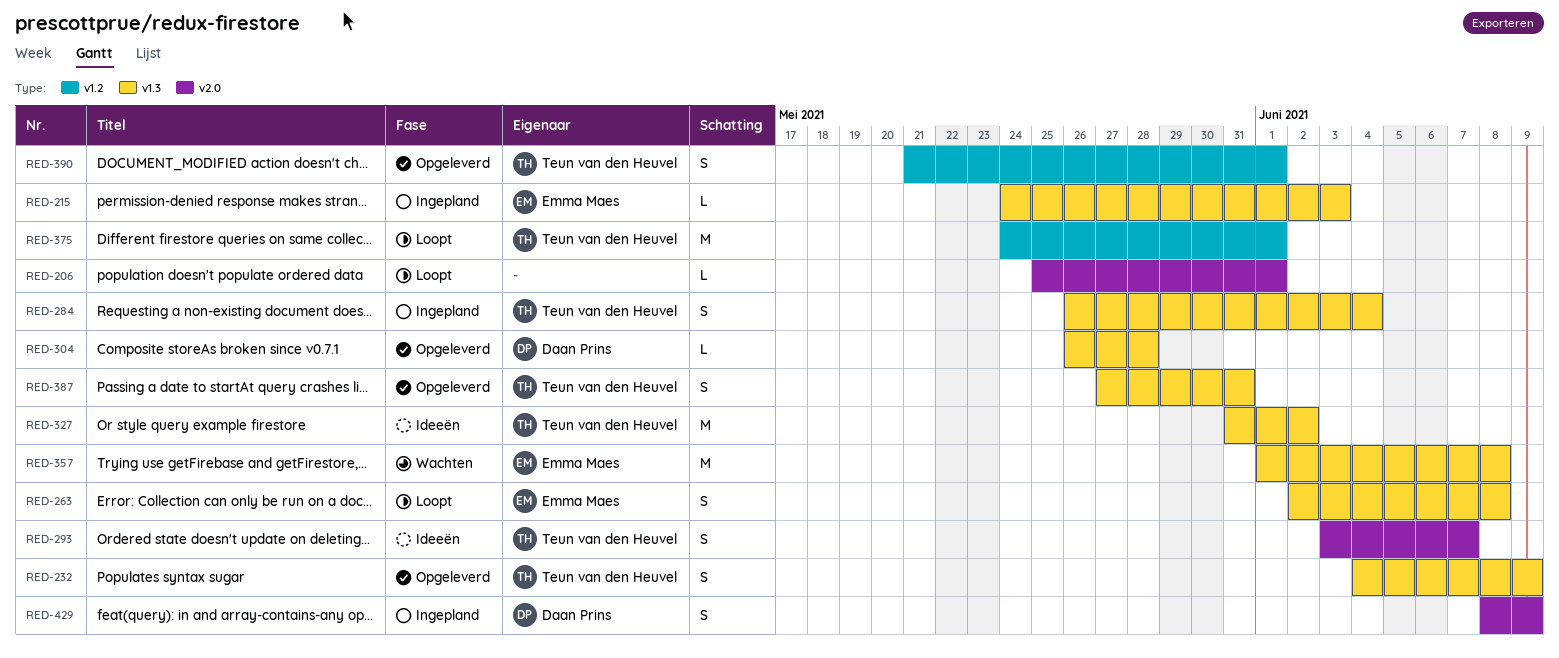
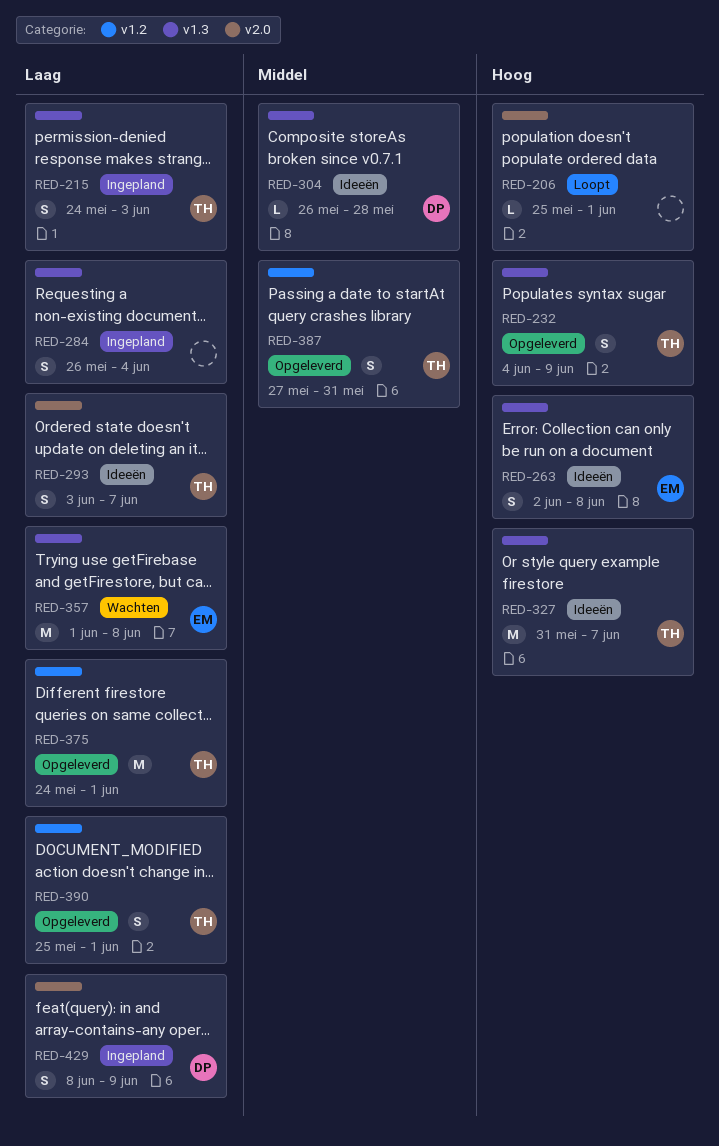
RED-215, owner: Emma Maes -> Teun van den Heuvel
RED-215, estimate: L -> S
RED-263, status: Loopt -> Ideeën
RED-284, owner: Teun van den Heuvel -> none
RED-304, status: Opgeleverd -> Ideeën
RED-327, due: Jun 2 -> Jun 7
RED-375, status: Loopt -> Opgeleverd
RED-387, label: v1.3 -> v1.2
RED-390, start: May 21 -> May 25

